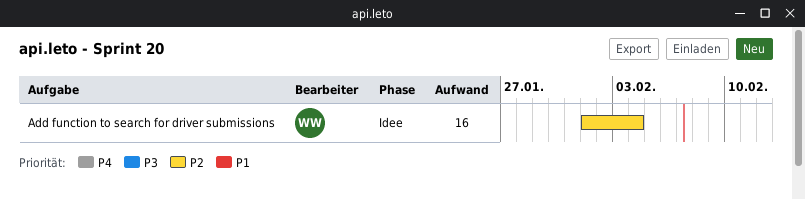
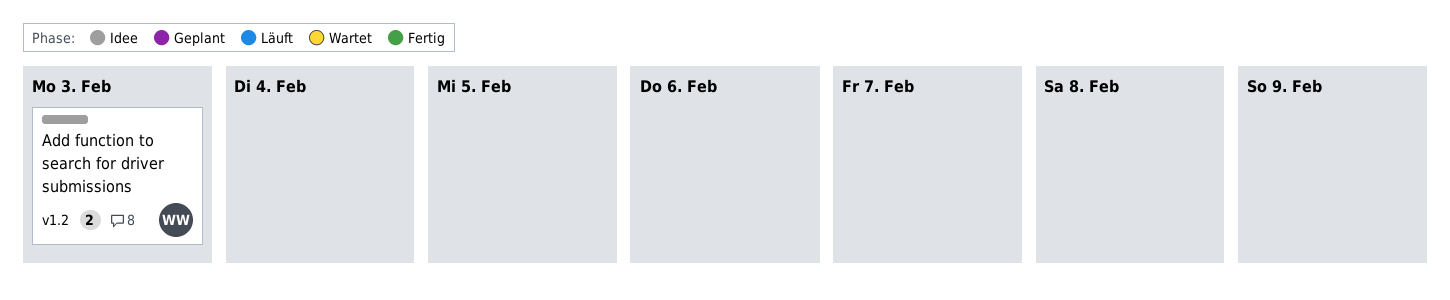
Add function to search for driver submissions, estimate: 16 -> 2
Add function to search for driver submissions, due: Feb 4 -> Feb 3

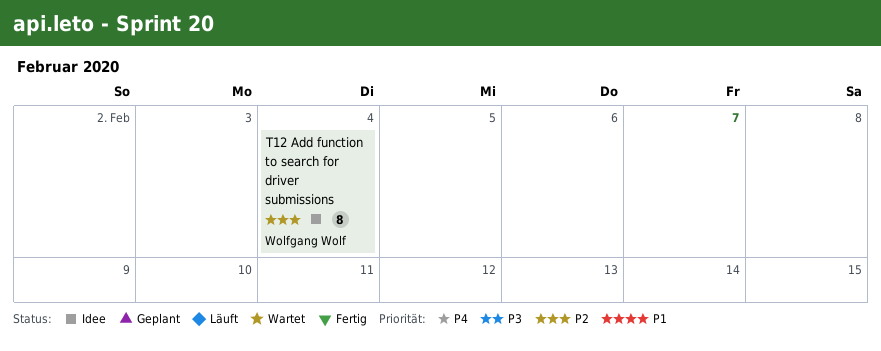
Add function to search for driver submissions, estimate: 2 -> 8
Add function to search for driver submissions, due: Feb 3 -> Feb 4

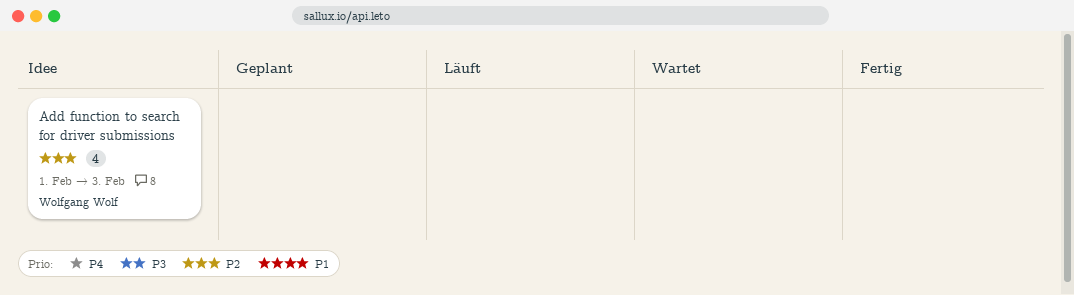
Add function to search for driver submissions, estimate: 8 -> 4
Add function to search for driver submissions, due: Feb 4 -> Feb 3

